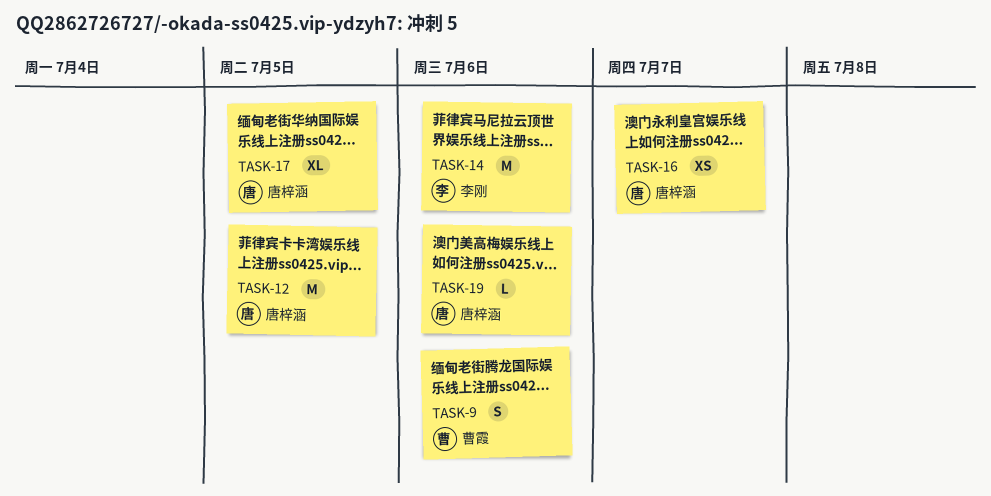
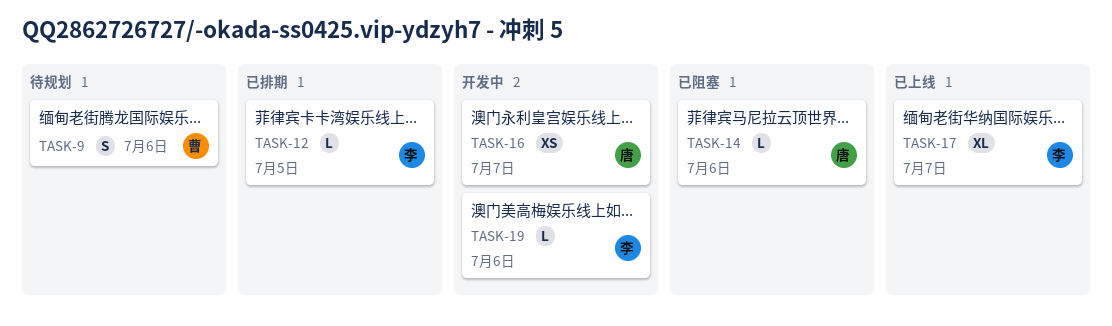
TASK-12, owner: 唐梓涵 -> 李刚
TASK-12, estimate: M -> L
TASK-14, owner: 李刚 -> 唐梓涵
TASK-14, estimate: M -> L
TASK-17, owner: 唐梓涵 -> 李刚
TASK-17, due: Jul 5 -> Jul 7
TASK-19, owner: 唐梓涵 -> 李刚

